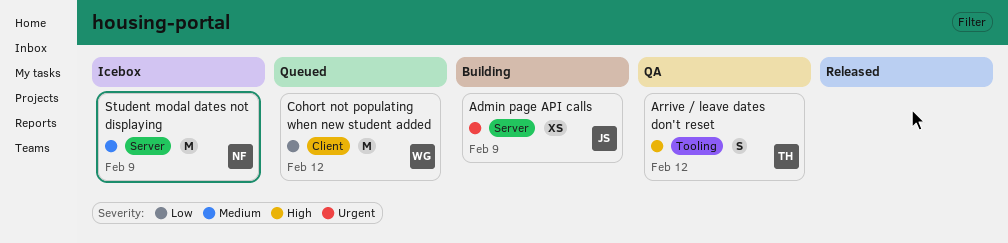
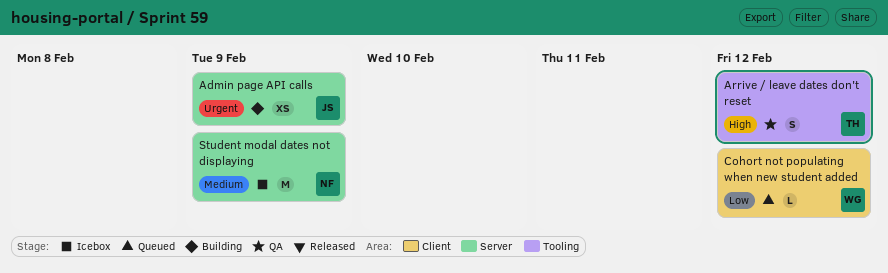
Cohort not populating when new student added, estimate: M -> L

